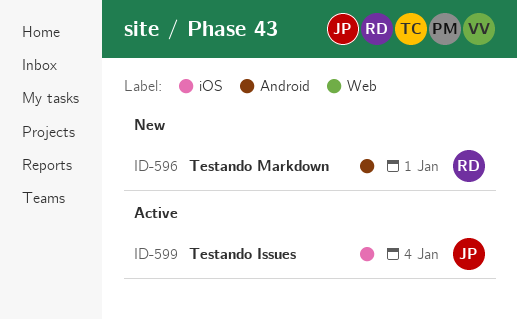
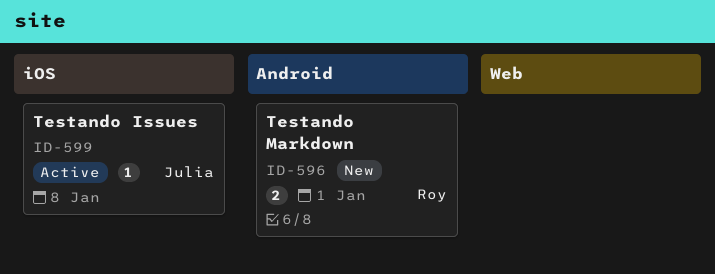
ID-599, due: Jan 4 -> Jan 8

